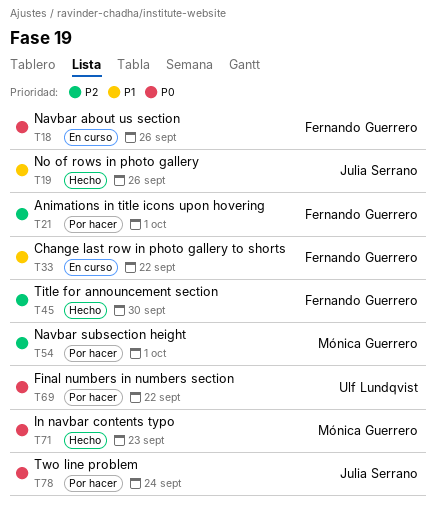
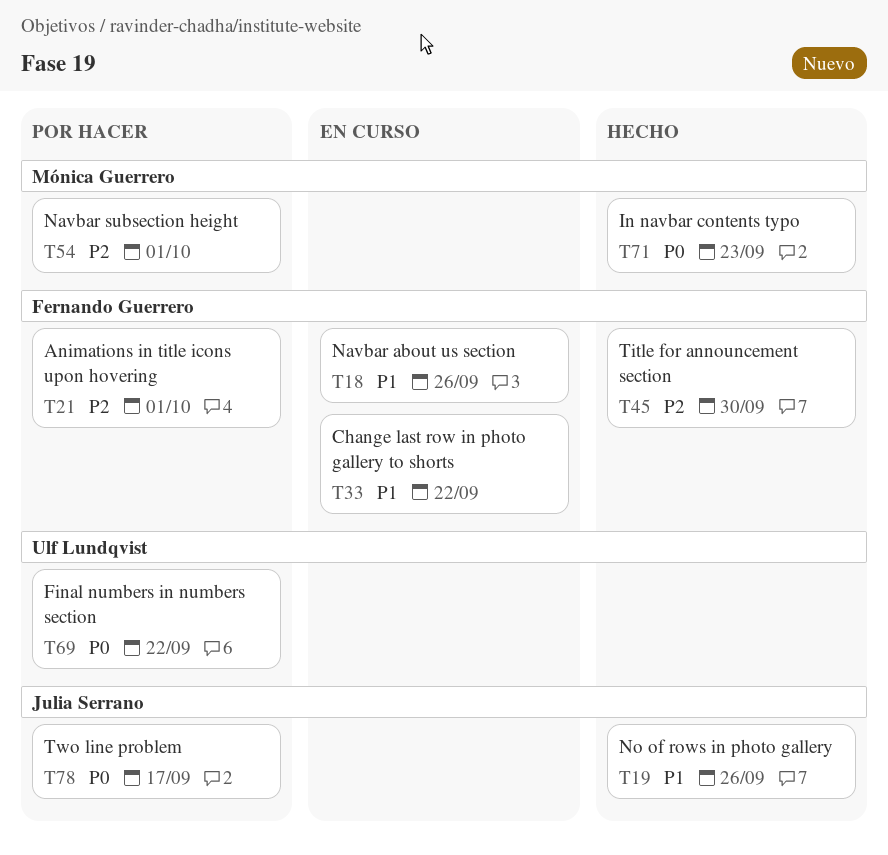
T18, priority: P0 -> P1
T78, due: Sep 24 -> Sep 17

